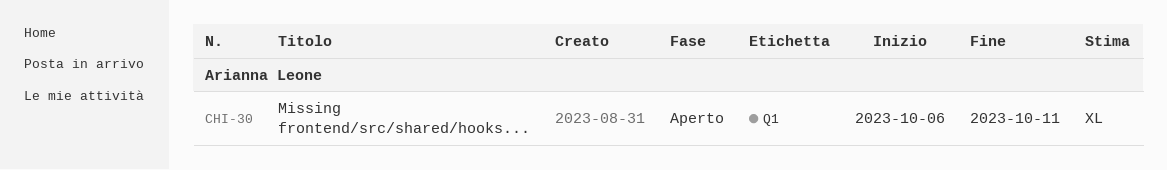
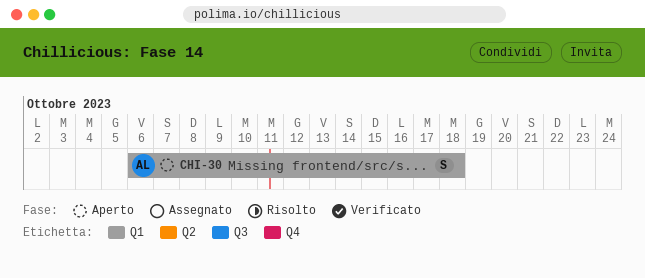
CHI-30, estimate: XL -> S
CHI-30, due: Oct 11 -> Oct 18

